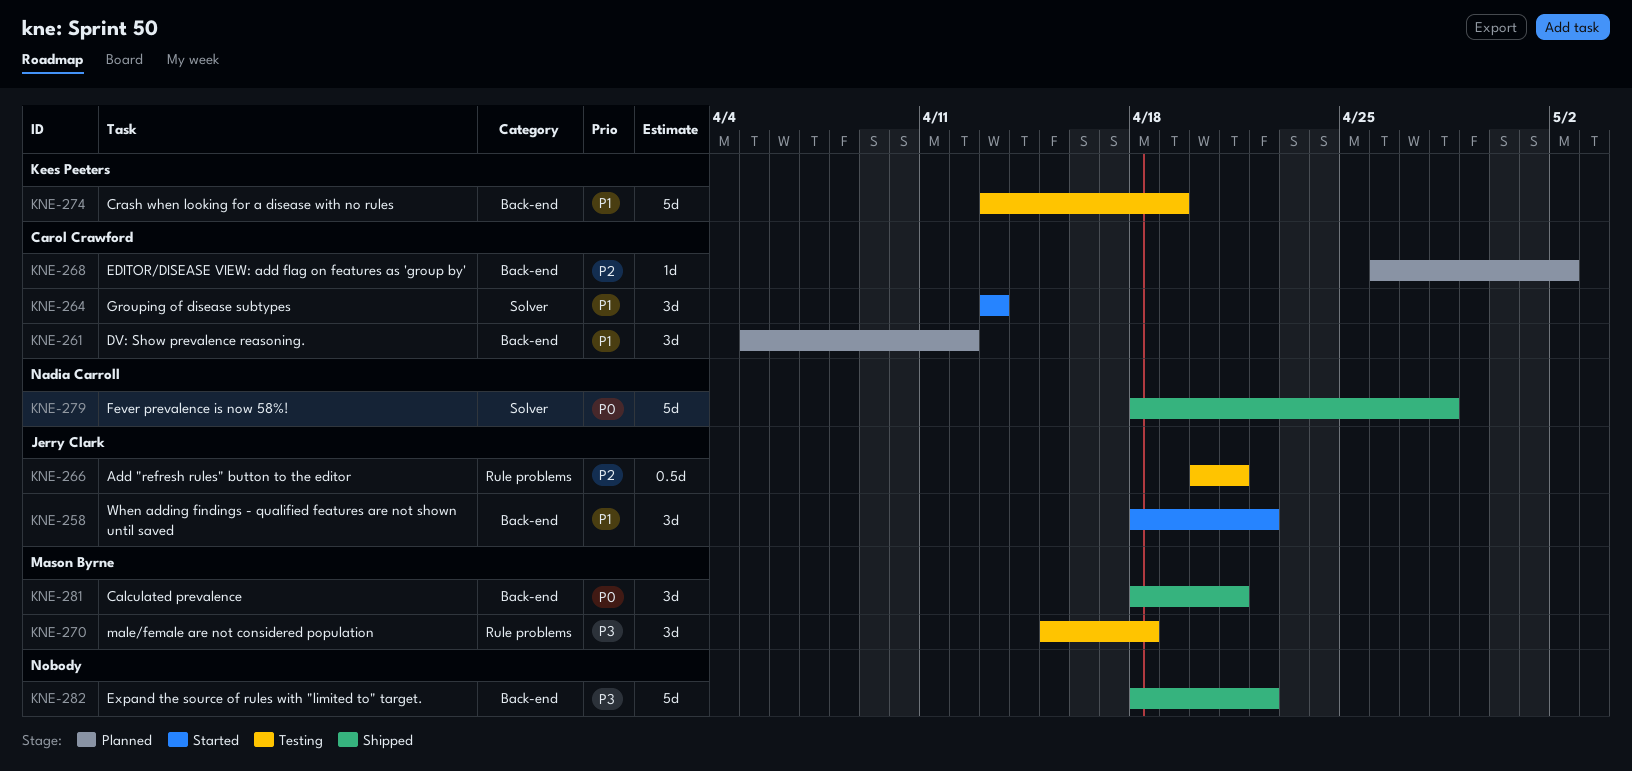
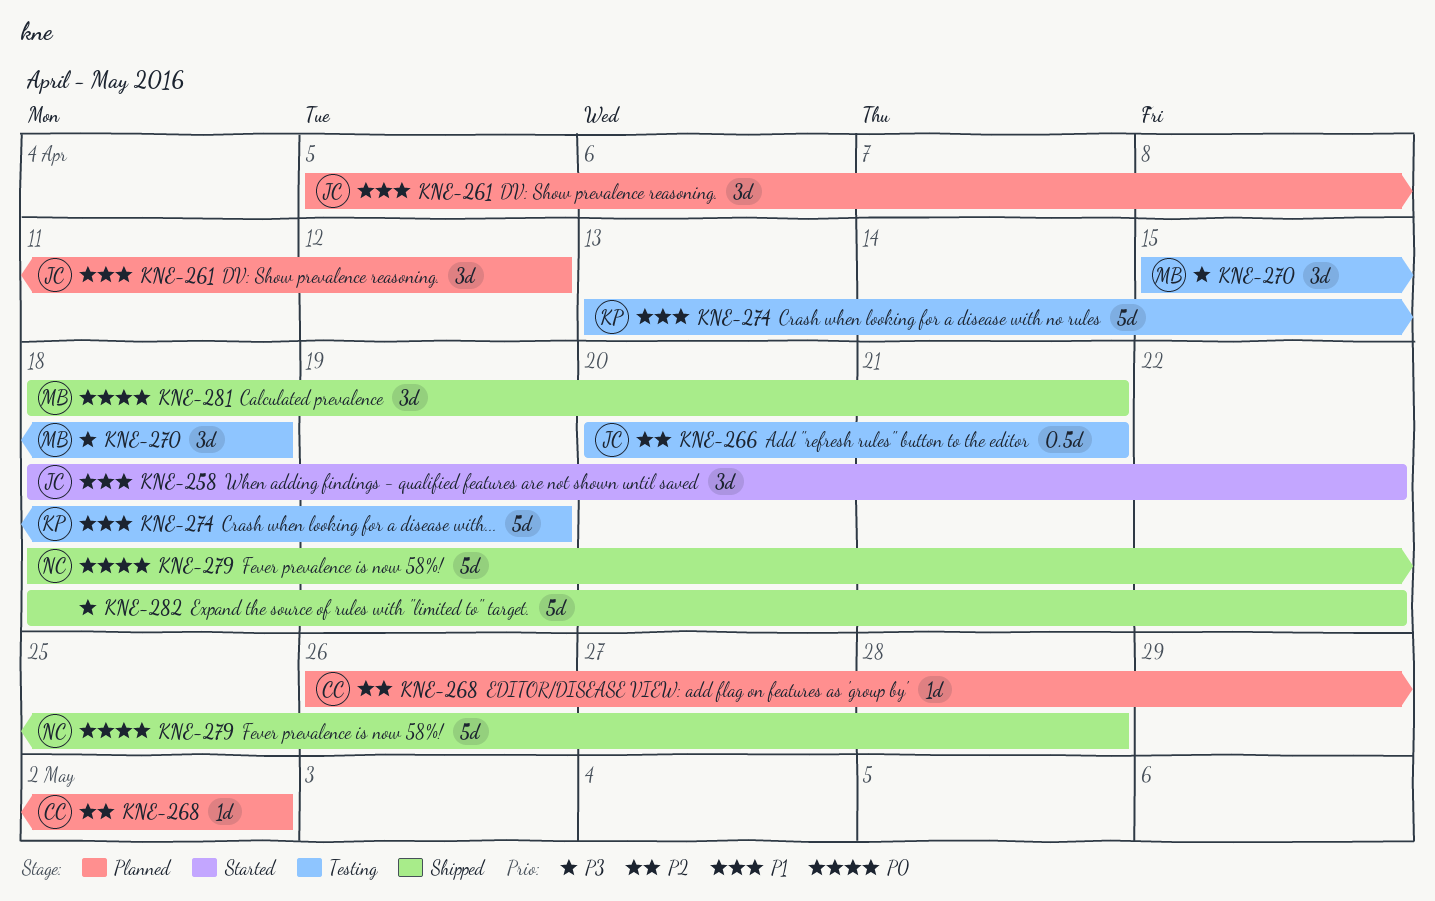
KNE-261, owner: Carol Crawford -> Jerry Clark
KNE-264: present -> none

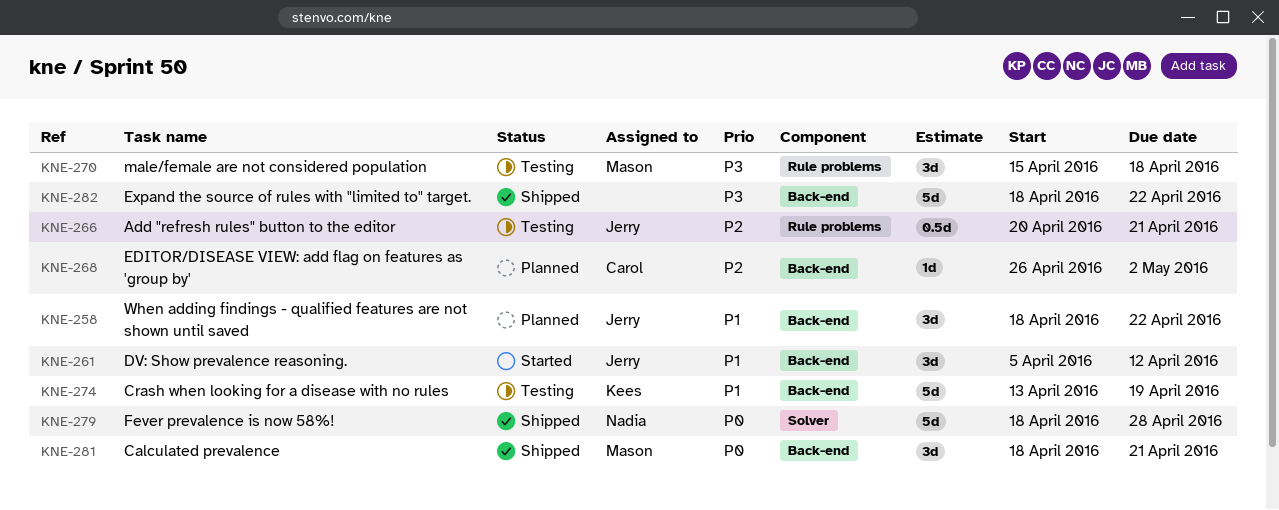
KNE-258, status: Started -> Planned
KNE-261, status: Planned -> Started

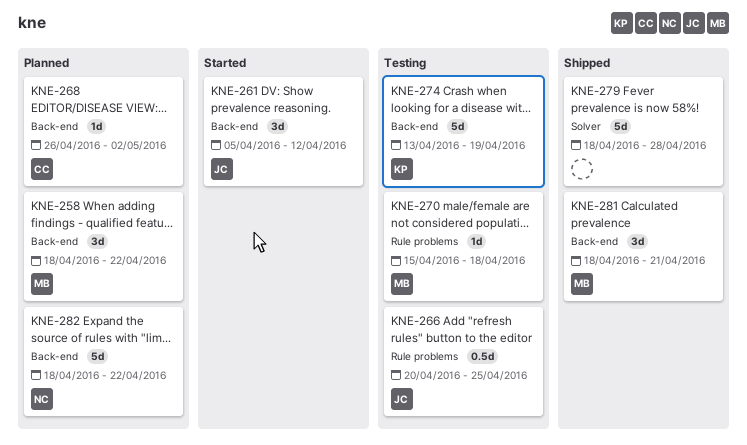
KNE-258, owner: Jerry -> Mason
KNE-266, due: Apr 21 -> Apr 25
KNE-270, estimate: 3d -> 1d
KNE-279, owner: Nadia -> none
KNE-282, status: Shipped -> Planned
KNE-282, owner: none -> Nadia

